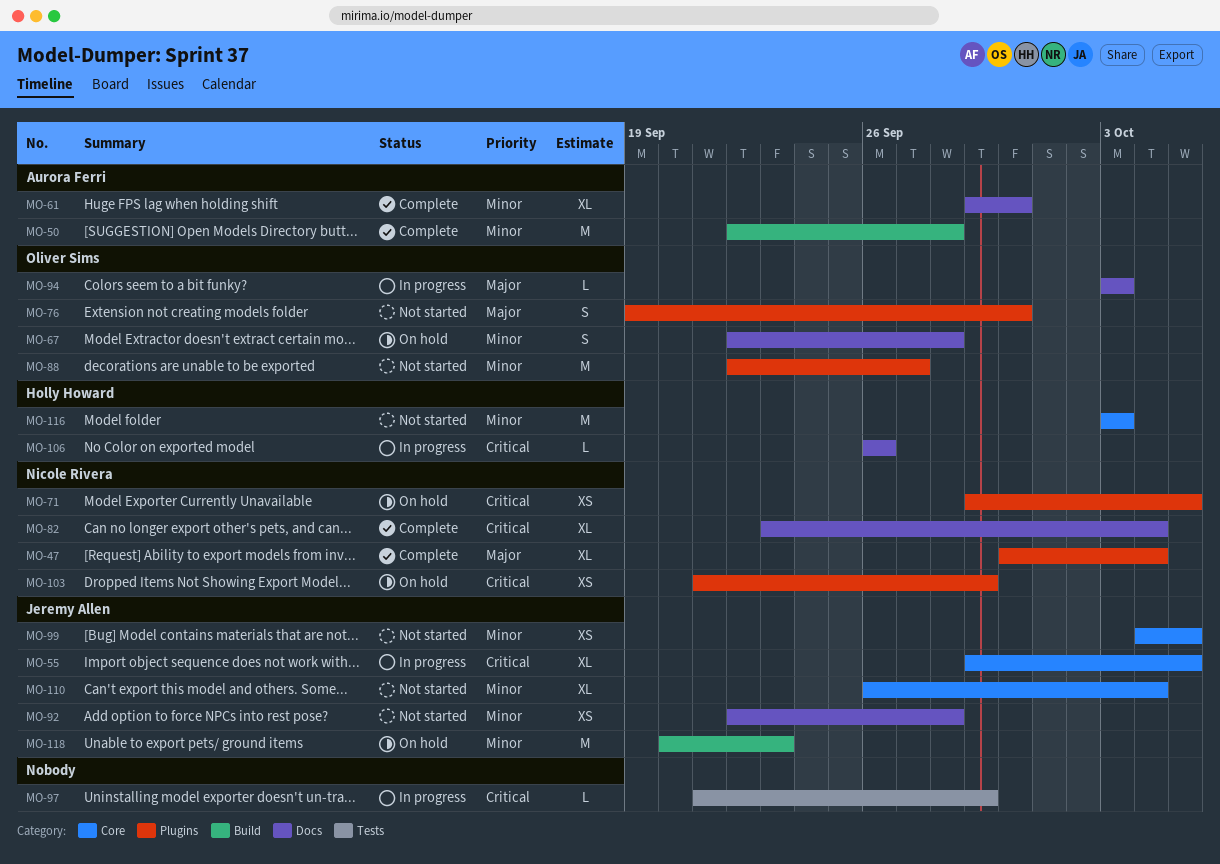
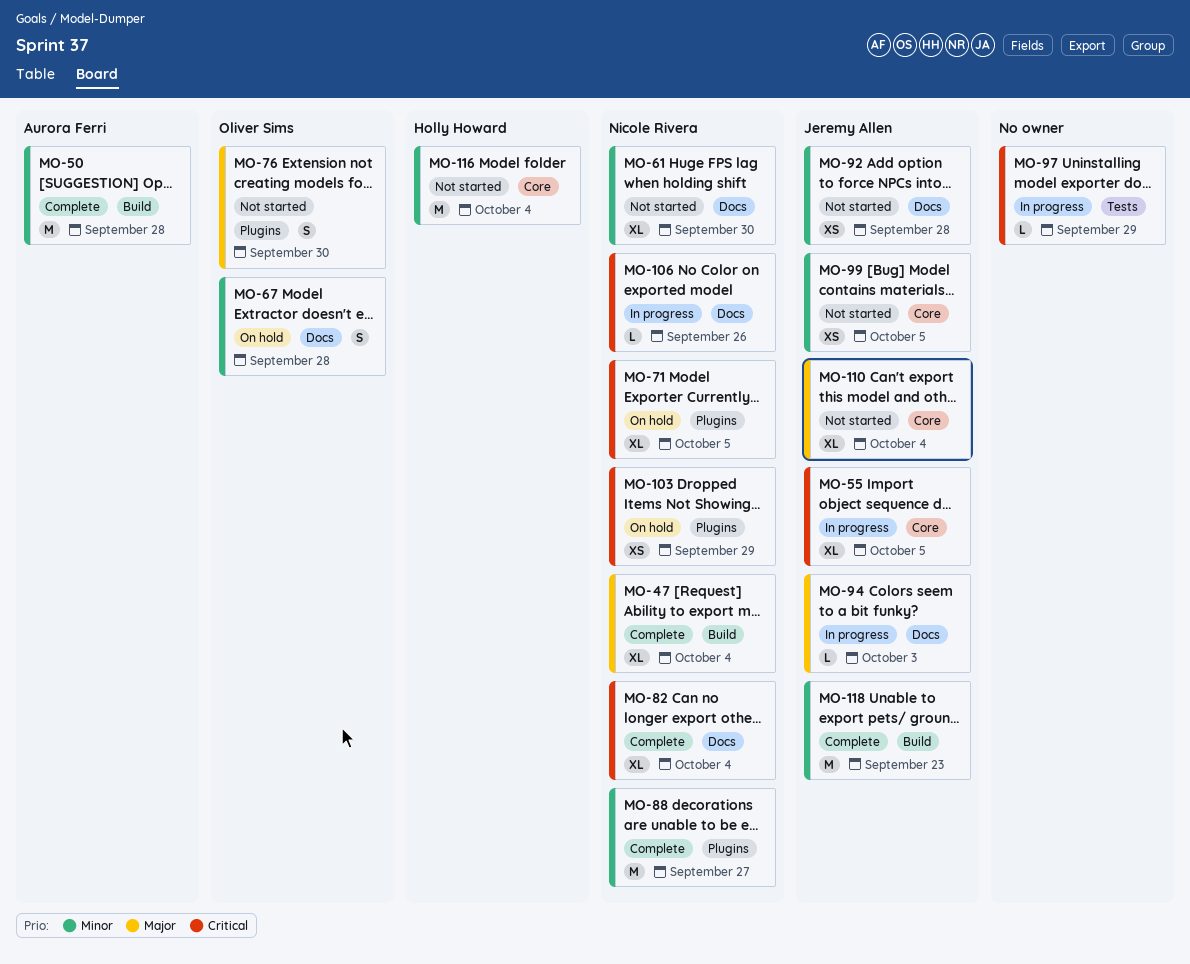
MO-47, label: Plugins -> Build
MO-61, status: Complete -> Not started
MO-61, owner: Aurora Ferri -> Nicole Rivera
MO-71, estimate: XS -> XL
MO-88, status: Not started -> Complete
MO-88, owner: Oliver Sims -> Nicole Rivera
MO-94, owner: Oliver Sims -> Jeremy Allen
MO-106, owner: Holly Howard -> Nicole Rivera
MO-110, priority: Minor -> Major
MO-116, due: Oct 3 -> Oct 4
MO-118, status: On hold -> Complete

